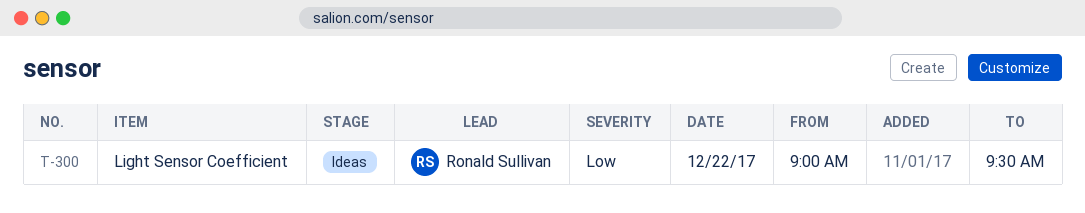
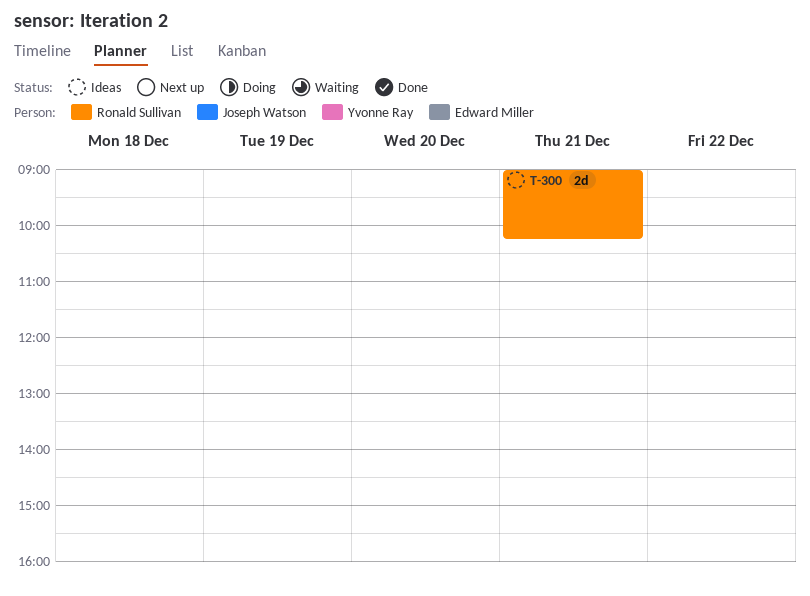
T-300, day: Dec 22 -> Dec 21
T-300, ends: 09:30 -> 10:15

